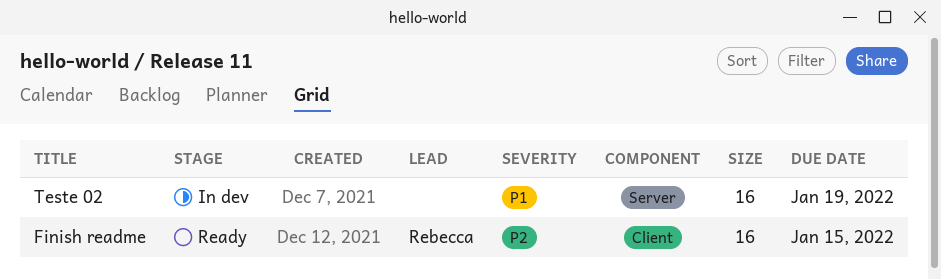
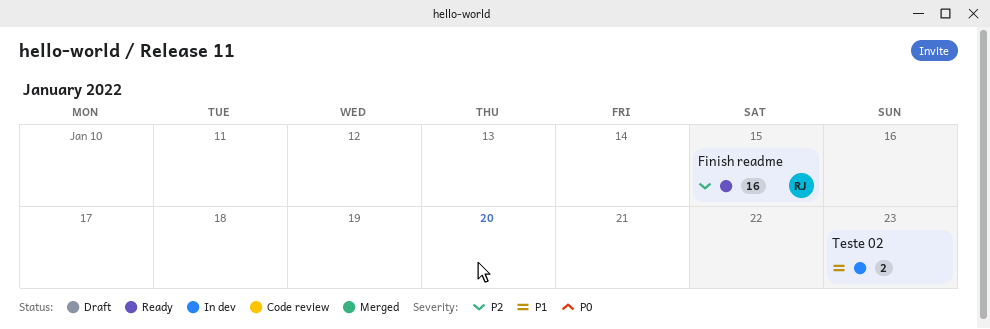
Teste 02, estimate: 16 -> 2
Teste 02, due: Jan 19 -> Jan 23

